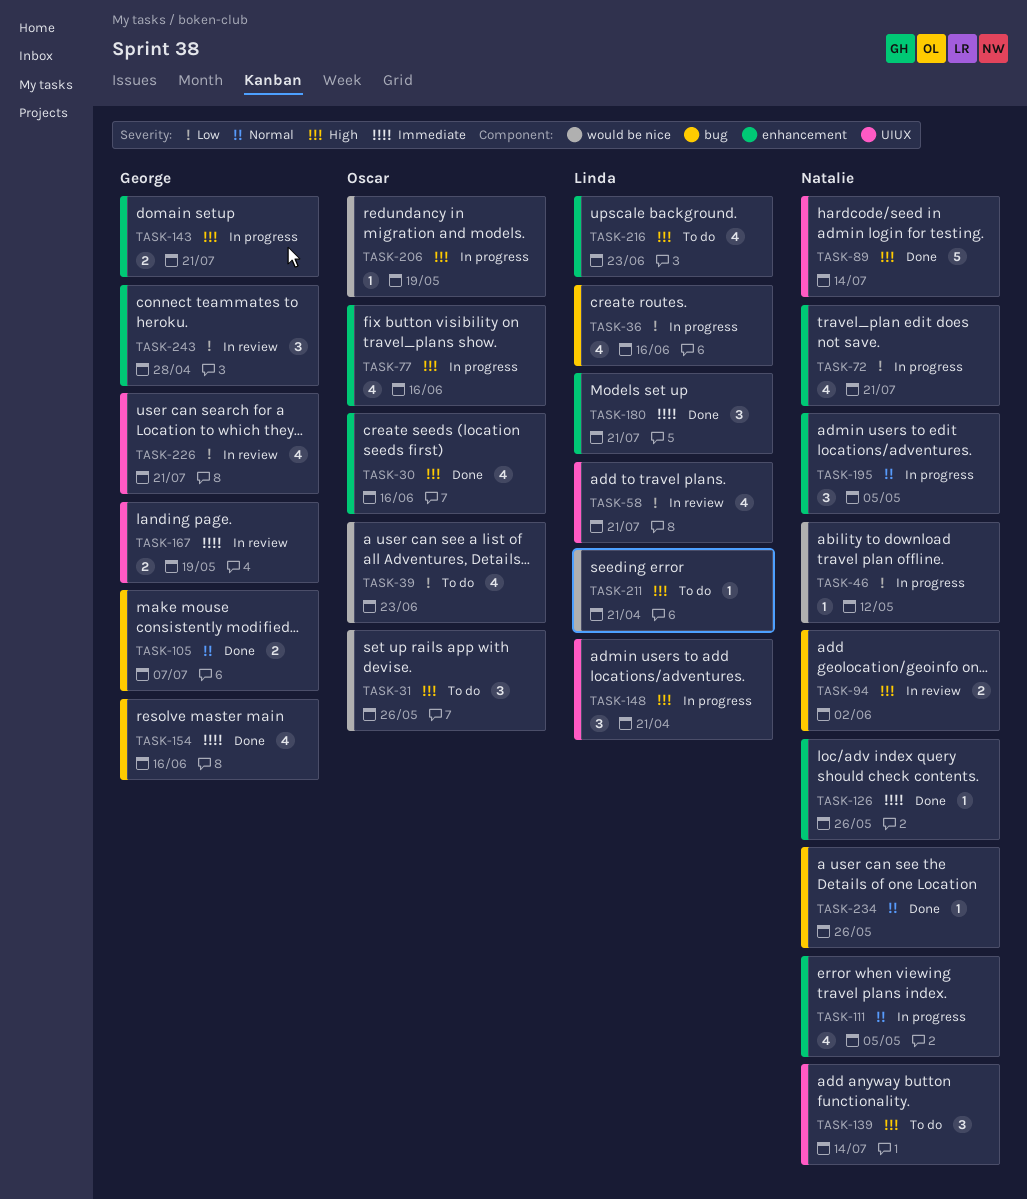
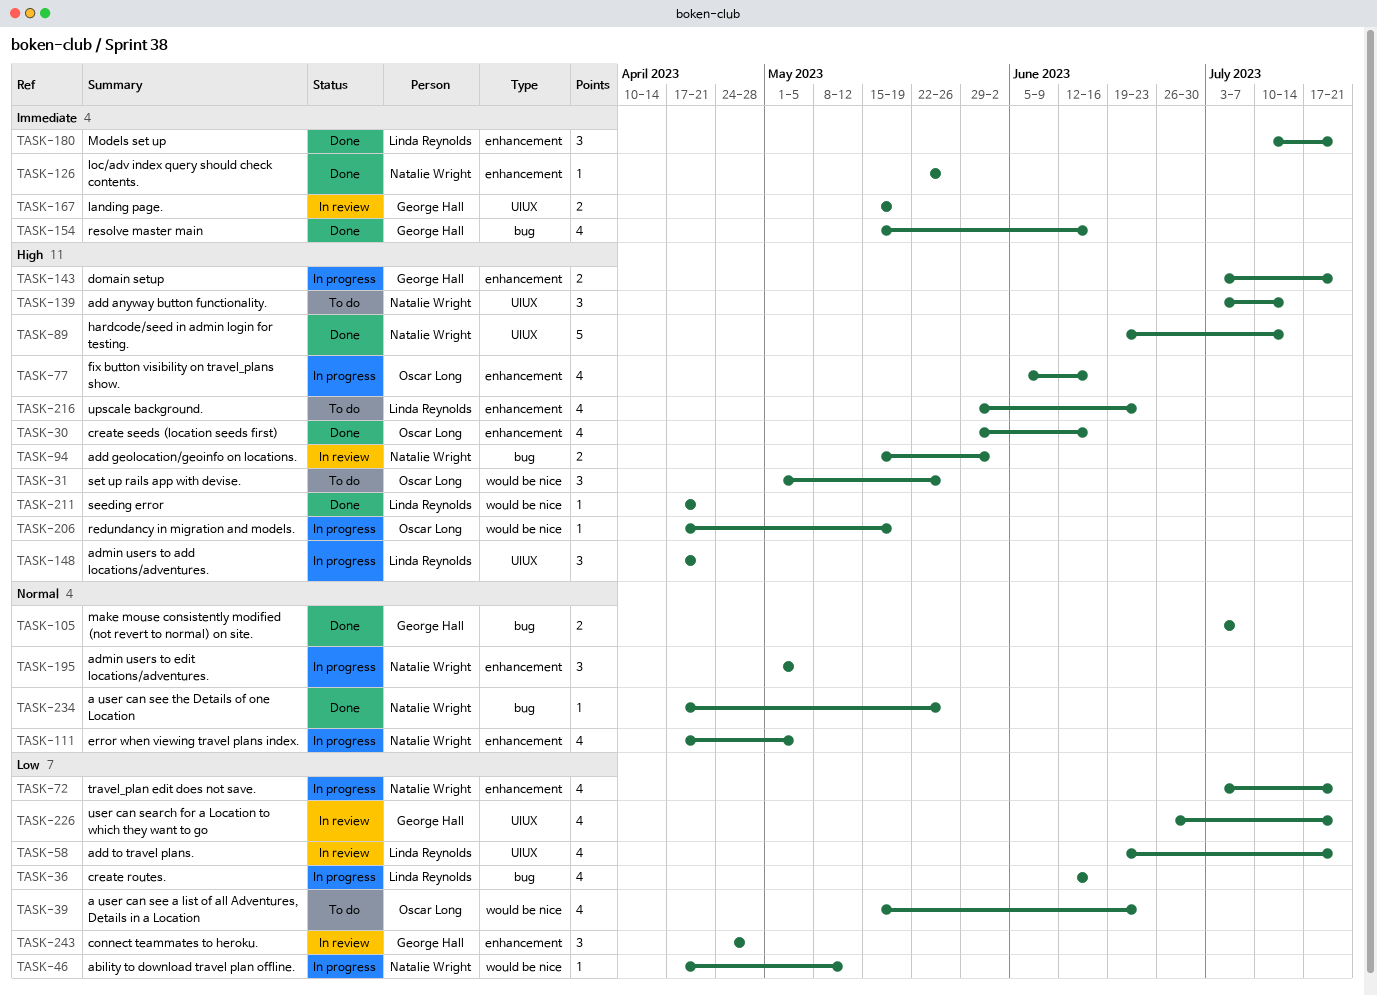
TASK-211, status: To do -> Done

